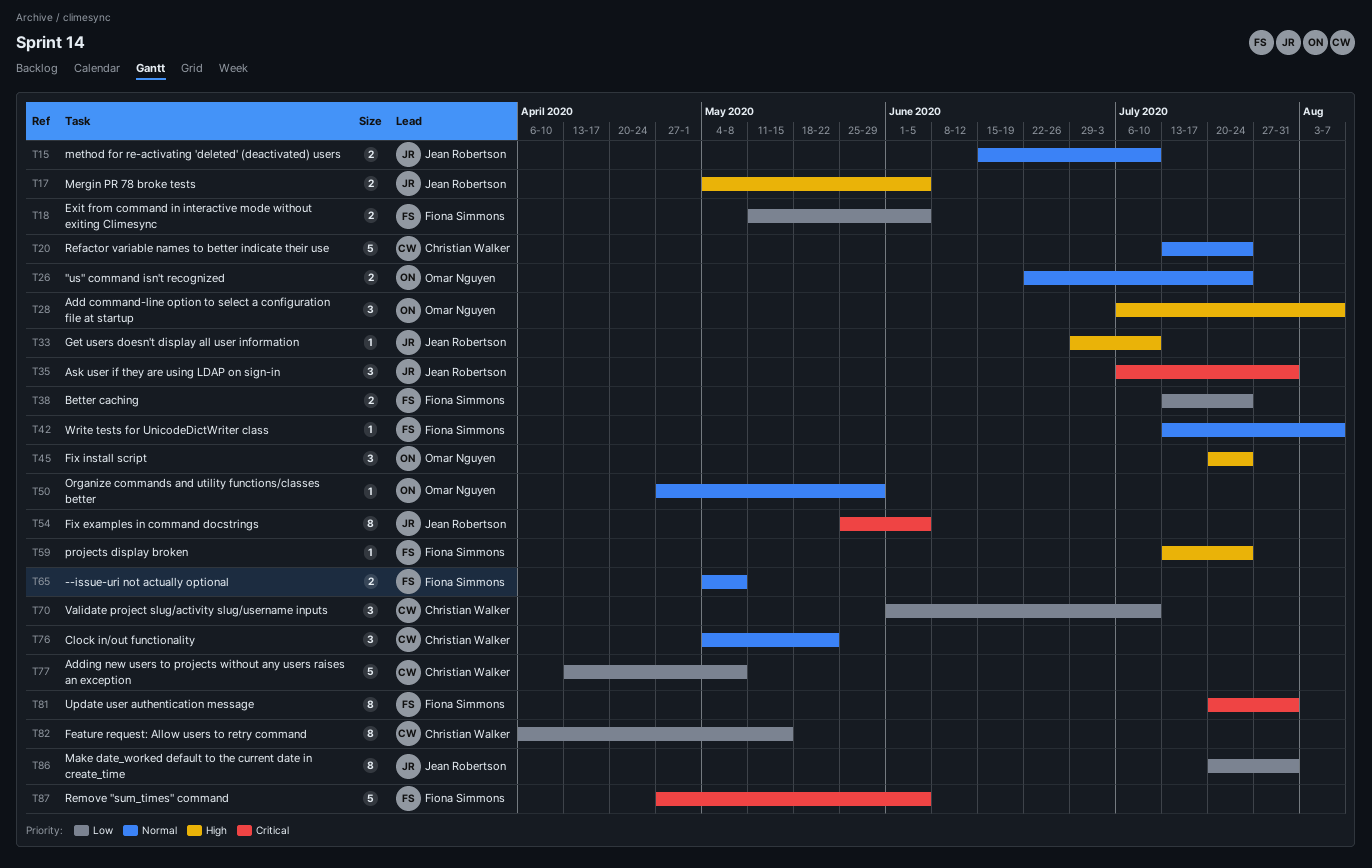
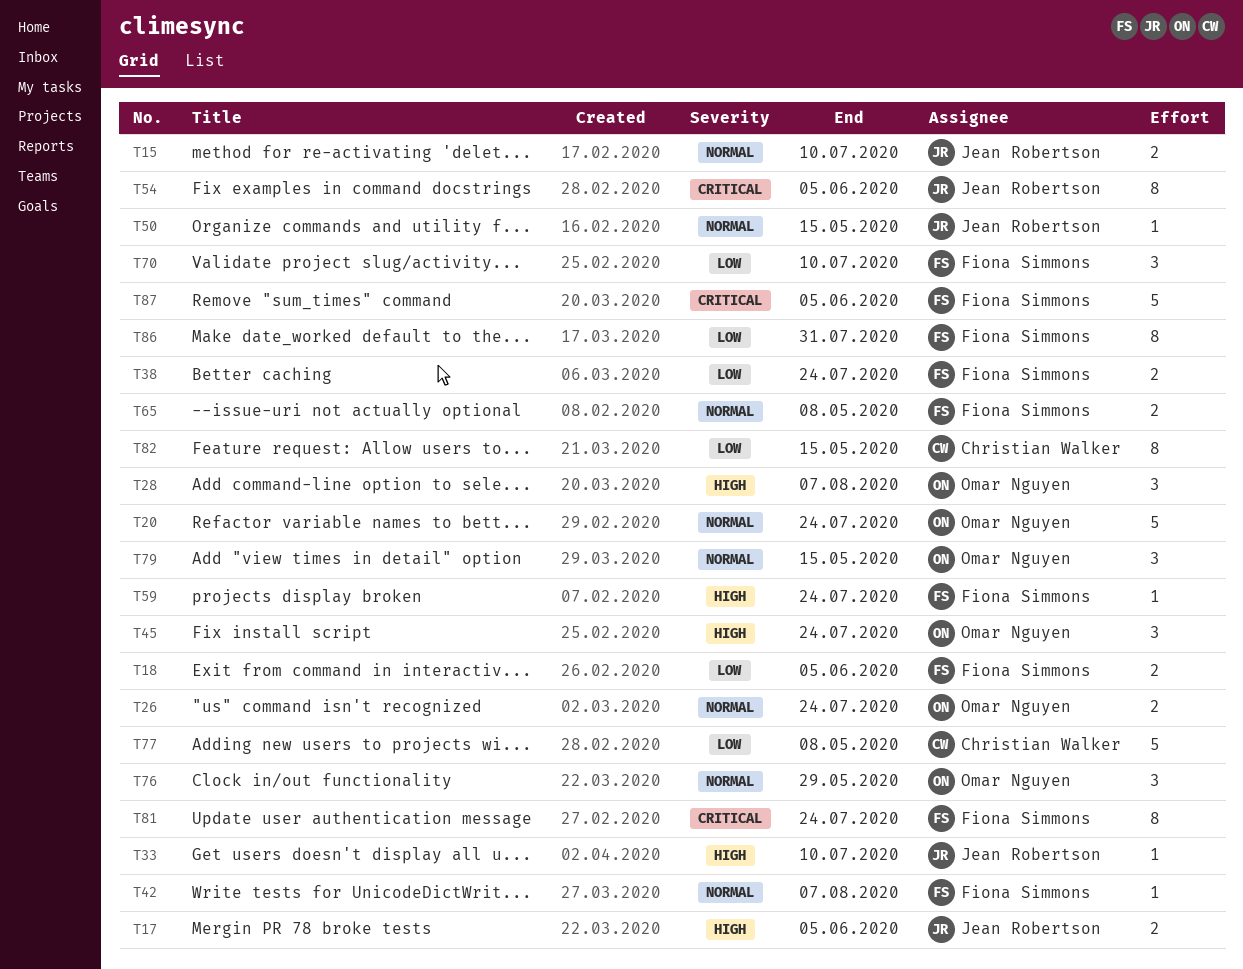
T20, owner: Christian Walker -> Omar Nguyen
T35: present -> none
T50, owner: Omar Nguyen -> Jean Robertson
T50, due: May 29 -> May 15
T70, owner: Christian Walker -> Fiona Simmons
T76, owner: Christian Walker -> Omar Nguyen
T76, due: May 22 -> May 29
T79: none -> present
T81, due: Jul 31 -> Jul 24
T86, owner: Jean Robertson -> Fiona Simmons

